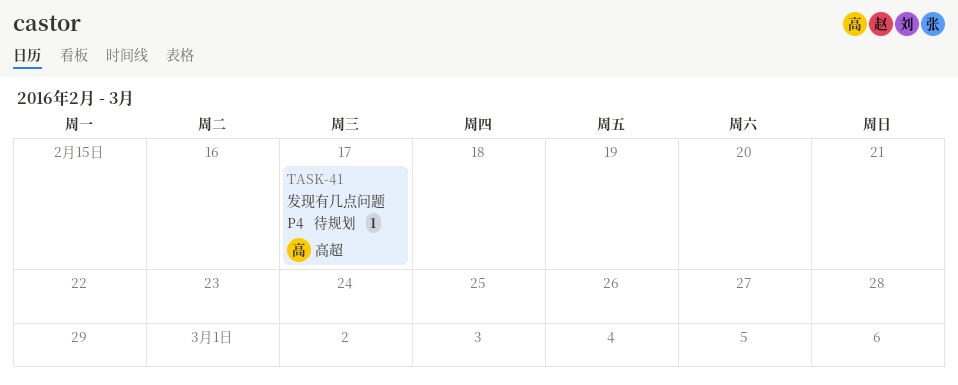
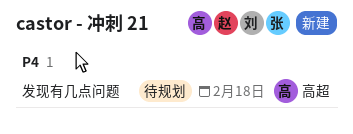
发现有几点问题, due: Feb 17 -> Feb 18

